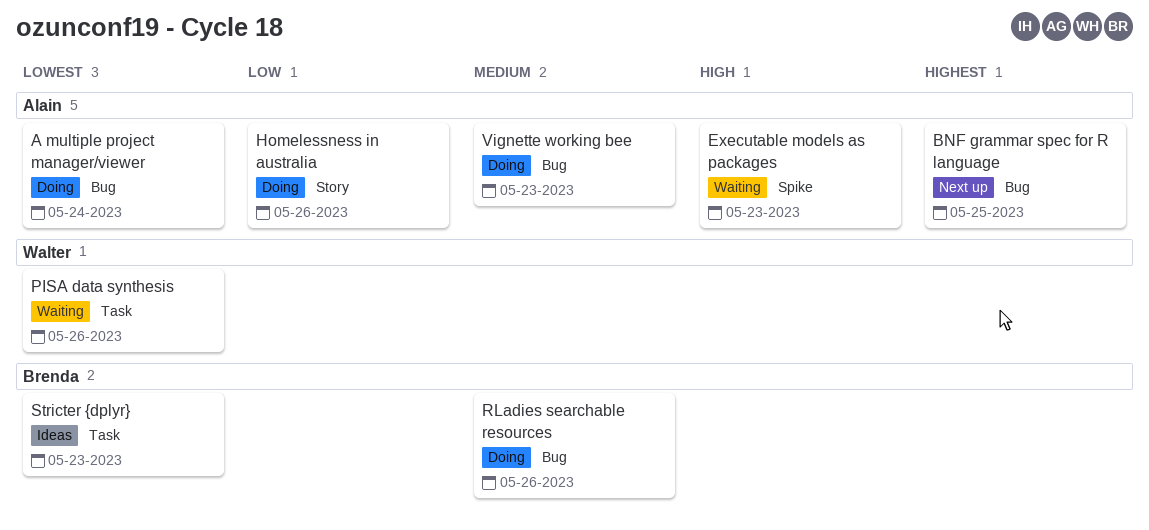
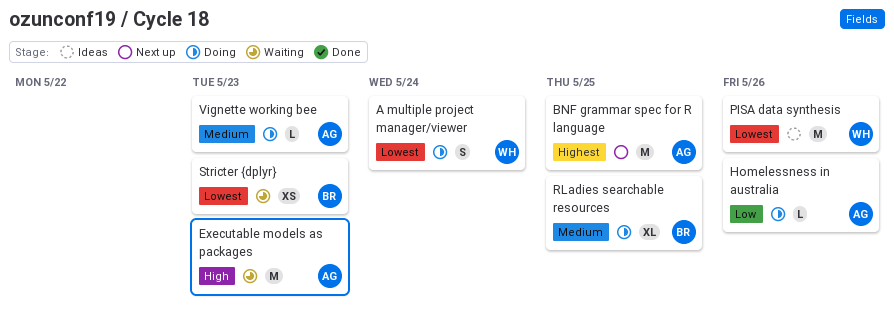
A multiple project manager/viewer, owner: Alain -> Walter
PISA data synthesis, status: Waiting -> Ideas
RLadies searchable resources, due: May 26 -> May 25
Stricter {dplyr}, status: Ideas -> Waiting

